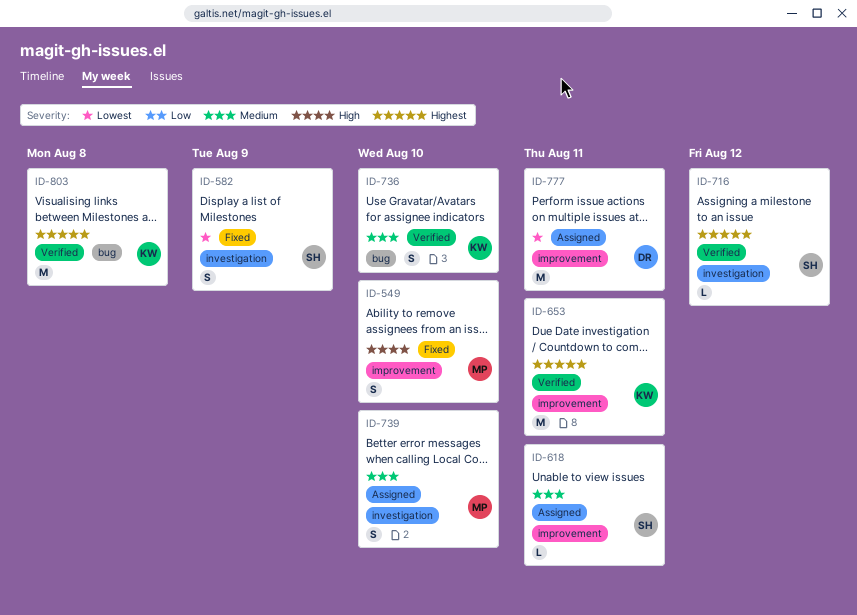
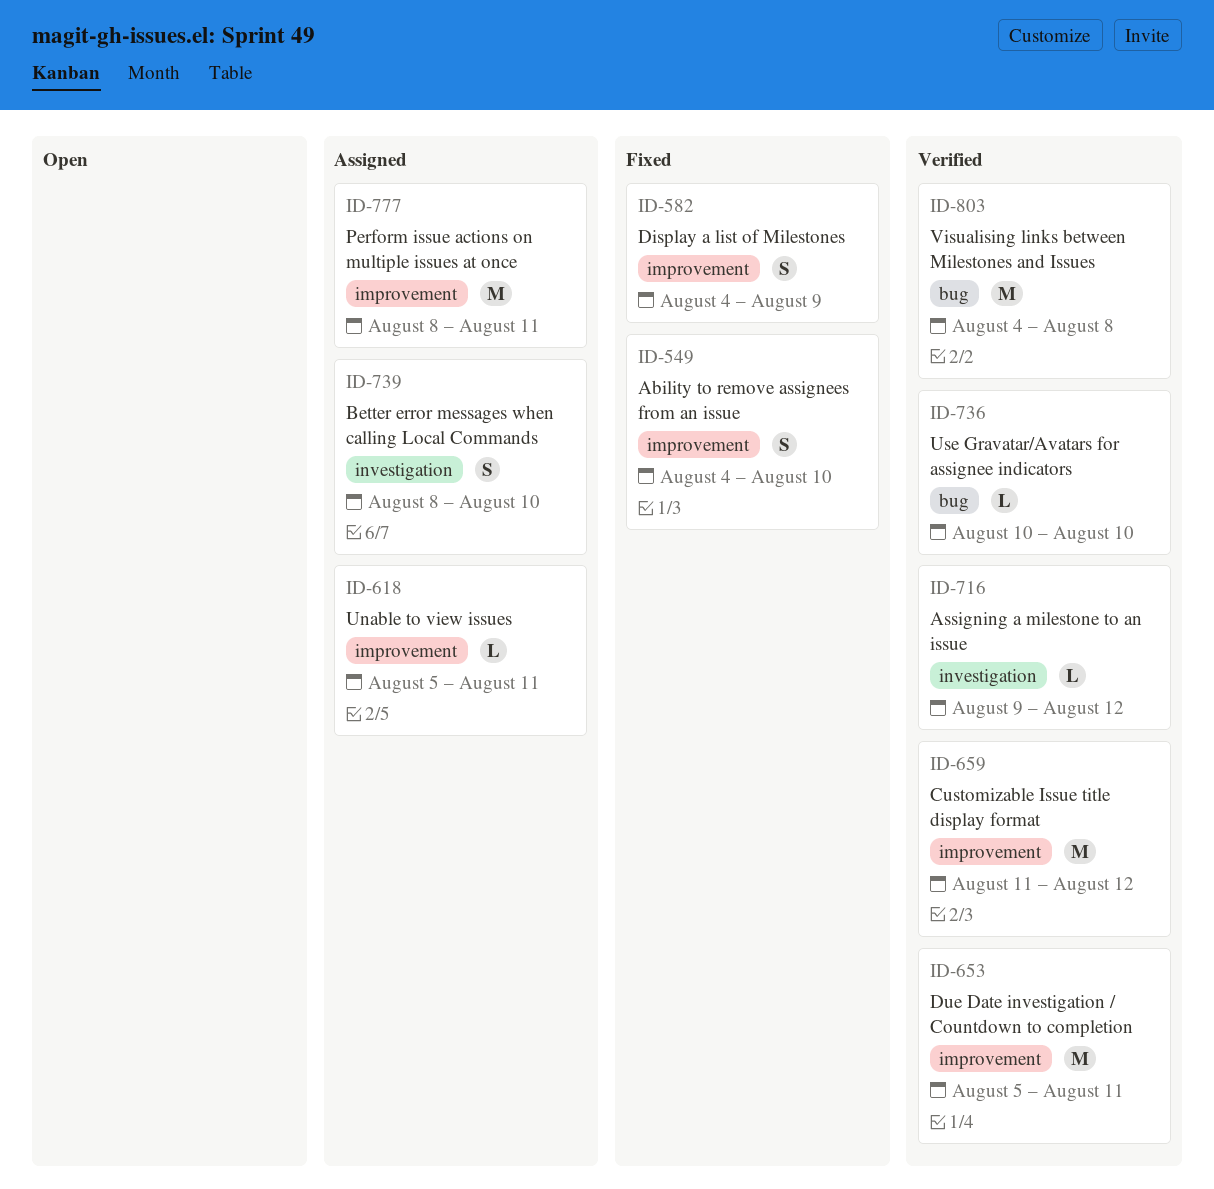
ID-582, label: investigation -> improvement
ID-659: none -> present
ID-736, estimate: S -> L

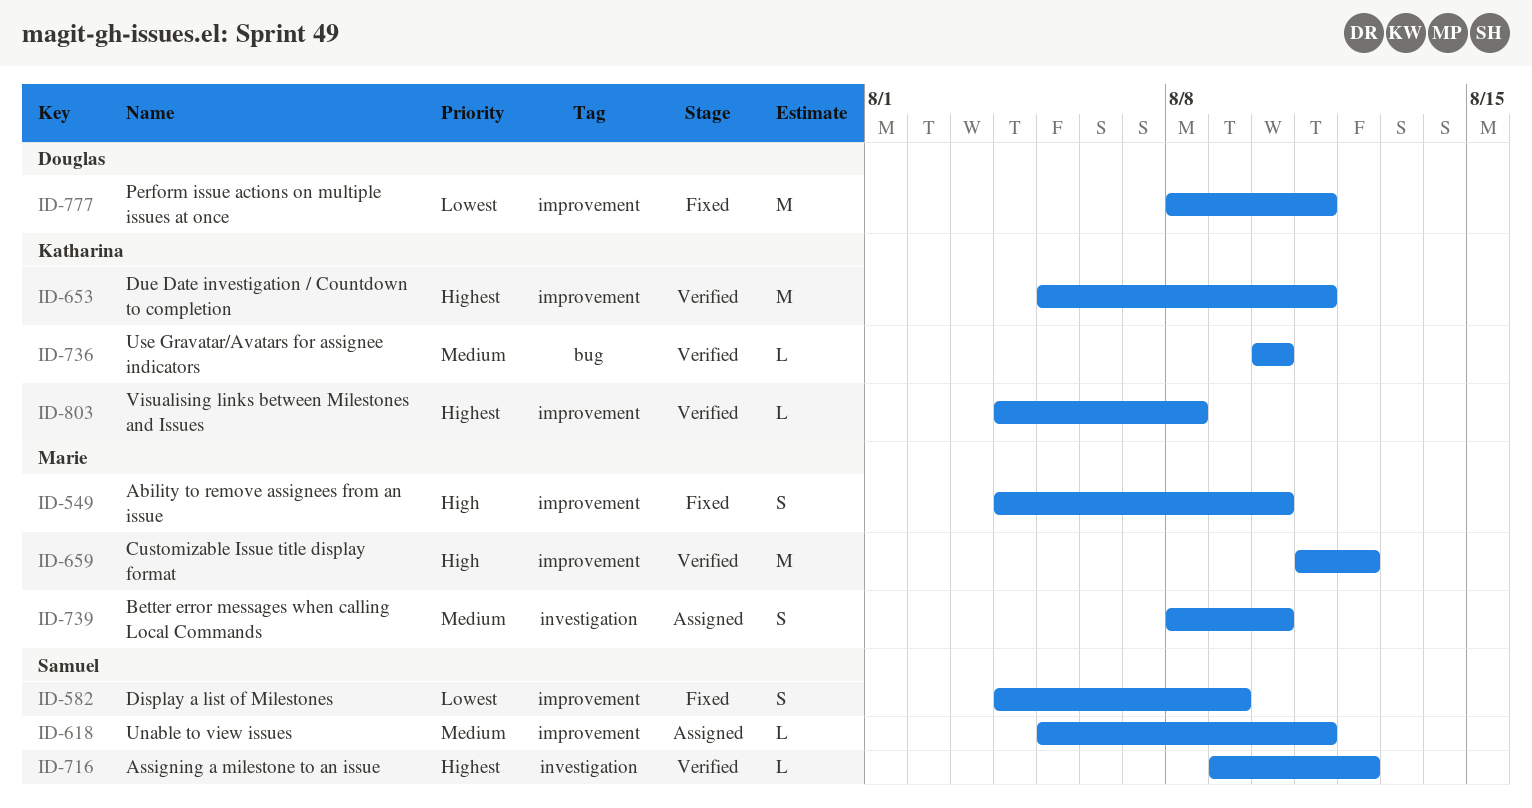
ID-777, status: Assigned -> Fixed
ID-803, label: bug -> improvement
ID-803, estimate: M -> L

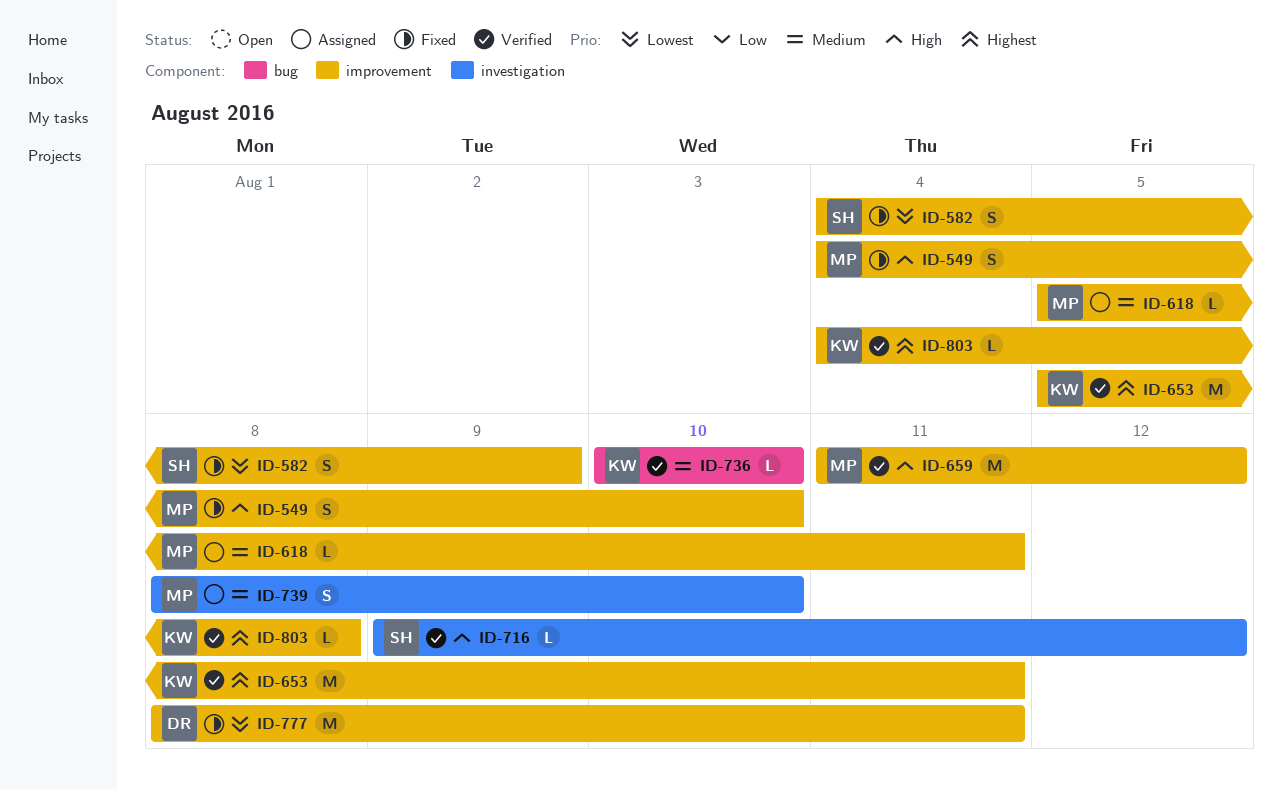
ID-618, owner: Samuel -> Marie
ID-716, priority: Highest -> High

